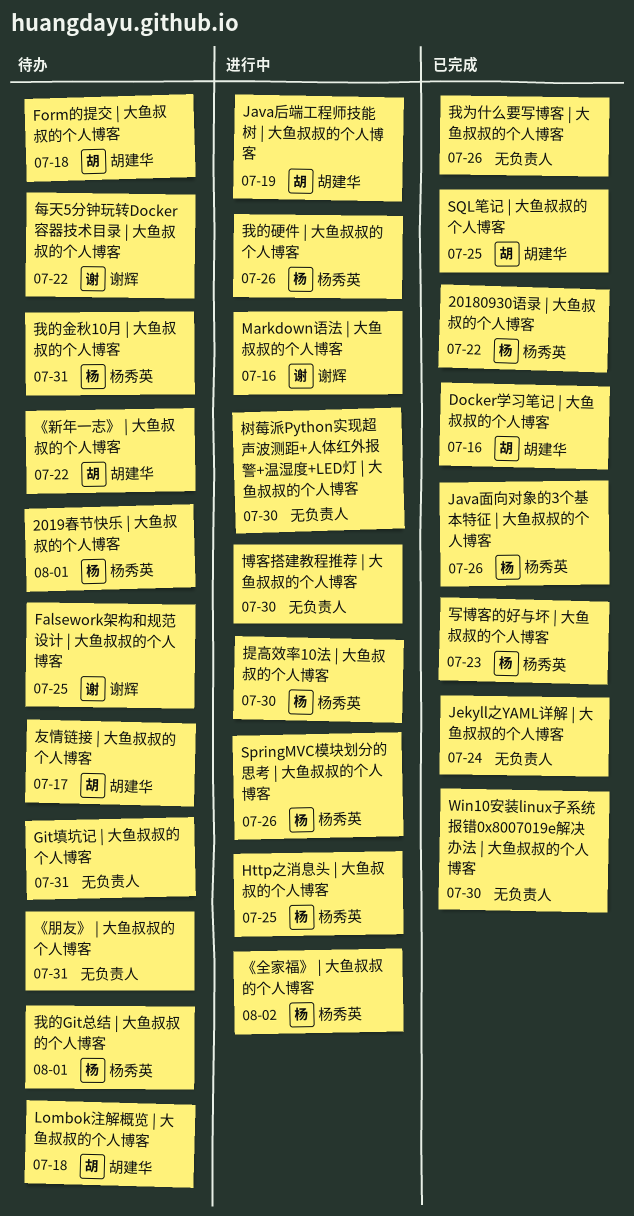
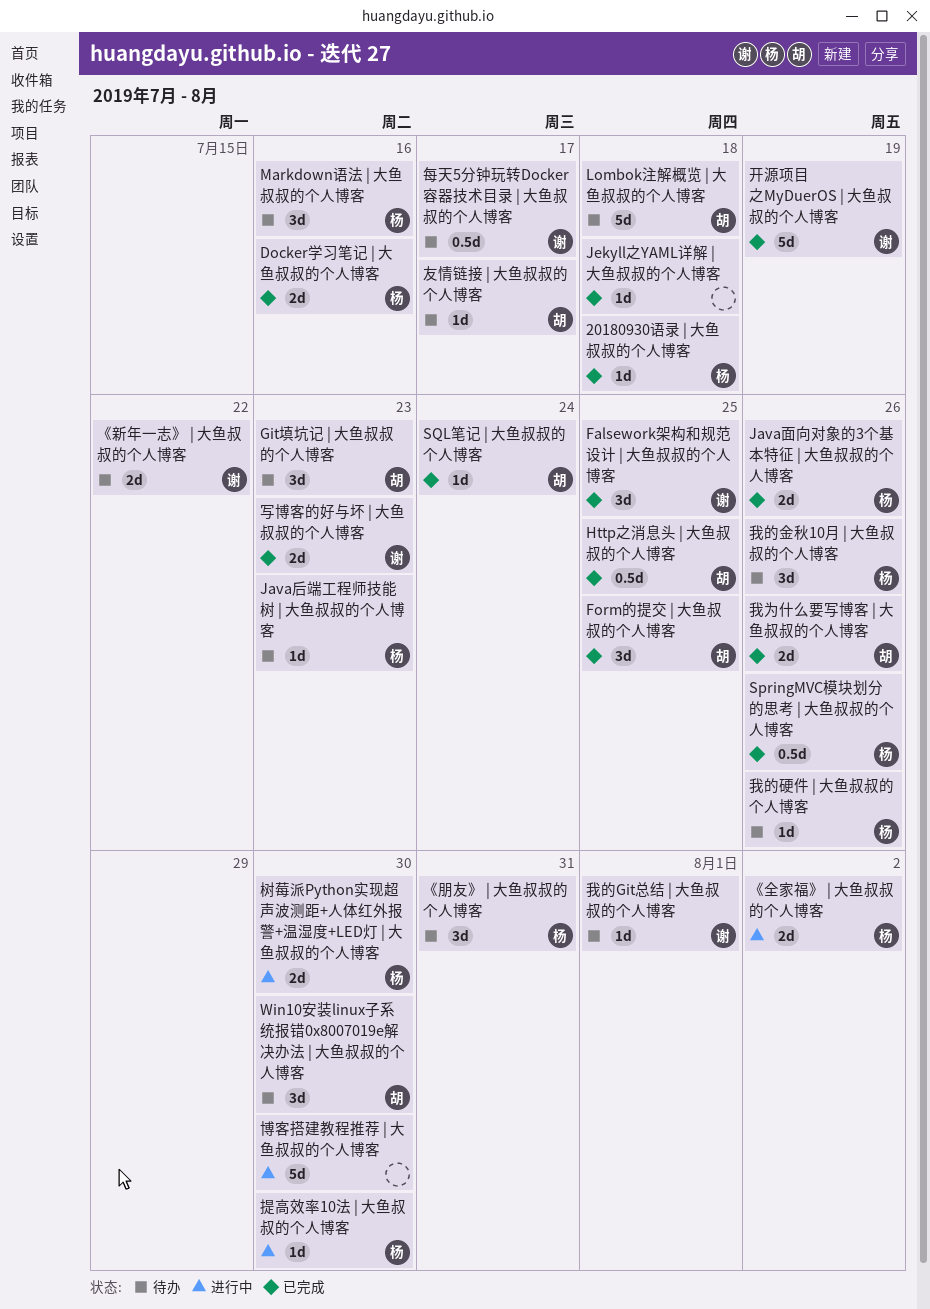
20180930语录 | 大鱼叔叔的个人博客, due: Jul 22 -> Jul 18
2019春节快乐 | 大鱼叔叔的个人博客: present -> none
Docker学习笔记 | 大鱼叔叔的个人博客, owner: 胡建华 -> 杨秀英
Falsework架构和规范设计 | 大鱼叔叔的个人博客, status: 待办 -> 已完成
Form的提交 | 大鱼叔叔的个人博客, status: 待办 -> 已完成
Form的提交 | 大鱼叔叔的个人博客, due: Jul 18 -> Jul 25
Git填坑记 | 大鱼叔叔的个人博客, owner: none -> 胡建华
Git填坑记 | 大鱼叔叔的个人博客, due: Jul 31 -> Jul 23
Http之消息头 | 大鱼叔叔的个人博客, status: 进行中 -> 已完成
Http之消息头 | 大鱼叔叔的个人博客, owner: 杨秀英 -> 胡建华
Java后端工程师技能树 | 大鱼叔叔的个人博客, status: 进行中 -> 待办
Java后端工程师技能树 | 大鱼叔叔的个人博客, owner: 胡建华 -> 杨秀英
Java后端工程师技能树 | 大鱼叔叔的个人博客, due: Jul 19 -> Jul 23
Jekyll之YAML详解 | 大鱼叔叔的个人博客, due: Jul 24 -> Jul 18
Markdown语法 | 大鱼叔叔的个人博客, status: 进行中 -> 待办
Markdown语法 | 大鱼叔叔的个人博客, owner: 谢辉 -> 杨秀英
SpringMVC模块划分的思考 | 大鱼叔叔的个人博客, status: 进行中 -> 已完成
SQL笔记 | 大鱼叔叔的个人博客, due: Jul 25 -> Jul 24
Win10安装linux子系统报错0x8007019e解决办法 | 大鱼叔叔的个人博客, status: 已完成 -> 待办
Win10安装linux子系统报错0x8007019e解决办法 | 大鱼叔叔的个人博客, owner: none -> 胡建华
《新年一志》 | 大鱼叔叔的个人博客, owner: 胡建华 -> 谢辉
《朋友》 | 大鱼叔叔的个人博客, owner: none -> 杨秀英
写博客的好与坏 | 大鱼叔叔的个人博客, owner: 杨秀英 -> 谢辉
开源项目之MyDuerOS | 大鱼叔叔的个人博客: none -> present
我为什么要写博客 | 大鱼叔叔的个人博客, owner: none -> 胡建华
我的Git总结 | 大鱼叔叔的个人博客, owner: 杨秀英 -> 谢辉
我的硬件 | 大鱼叔叔的个人博客, status: 进行中 -> 待办
我的金秋10月 | 大鱼叔叔的个人博客, due: Jul 31 -> Jul 26
树莓派Python实现超声波测距+人体红外报警+温湿度+LED灯 | 大鱼叔叔的个人博客, owner: none -> 杨秀英
每天5分钟玩转Docker容器技术目录 | 大鱼叔叔的个人博客, due: Jul 22 -> Jul 17

